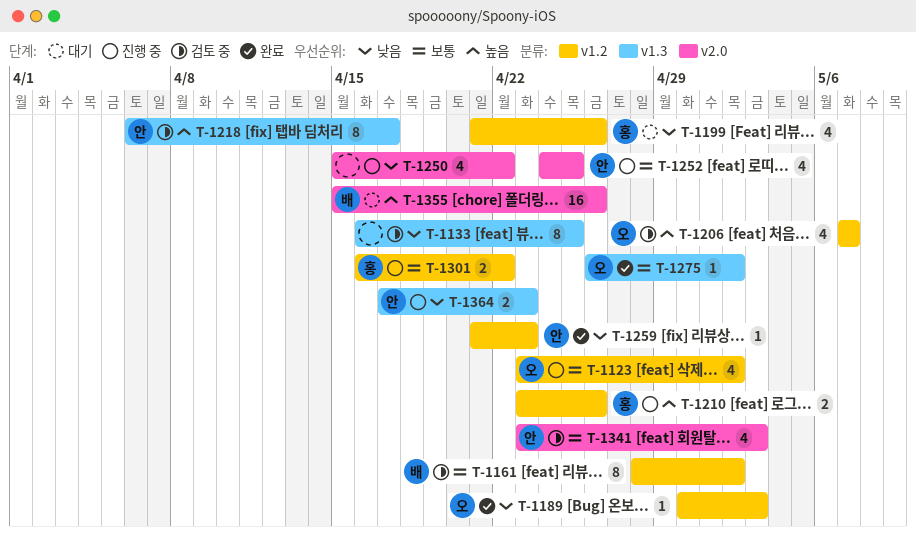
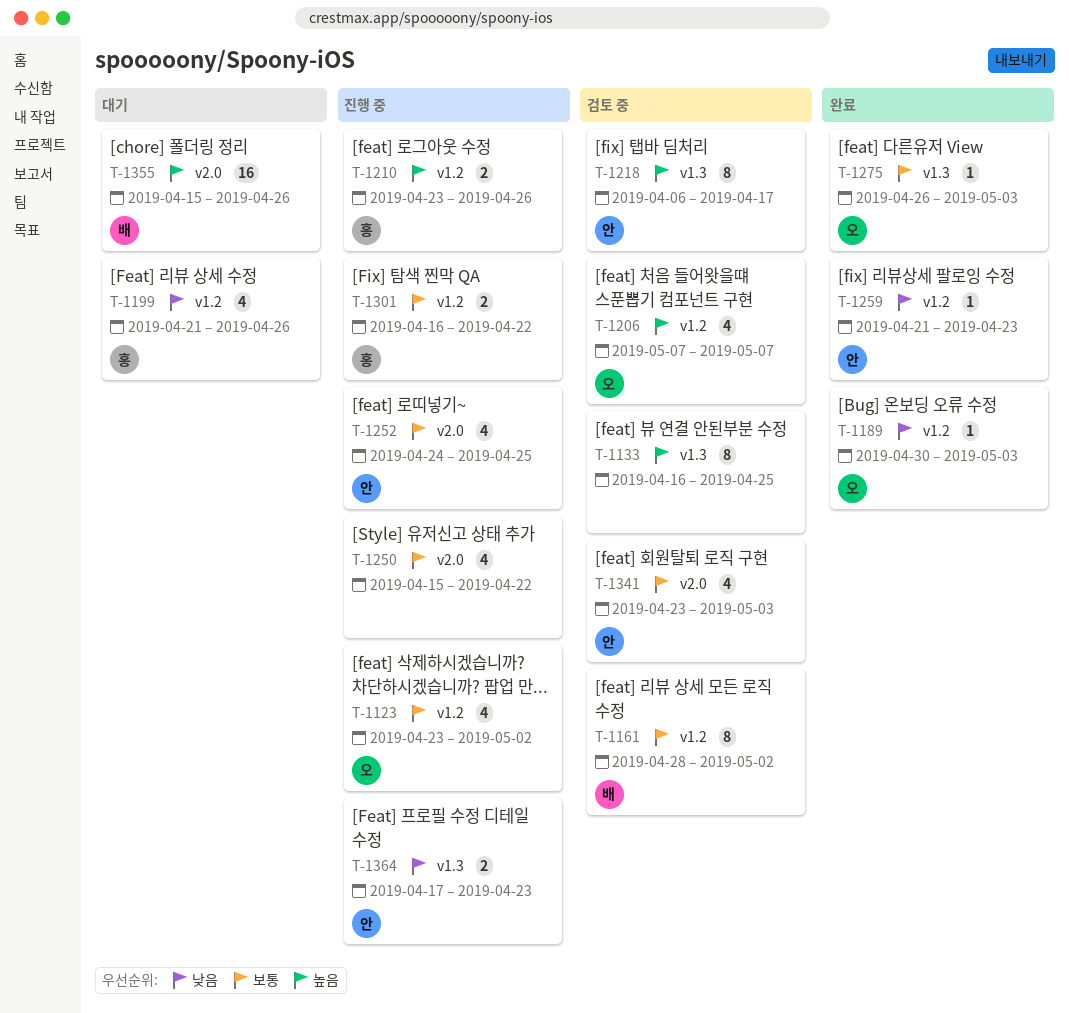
T-1133, priority: 낮음 -> 높음
T-1250, priority: 낮음 -> 보통
T-1275, due: May 2 -> May 3

